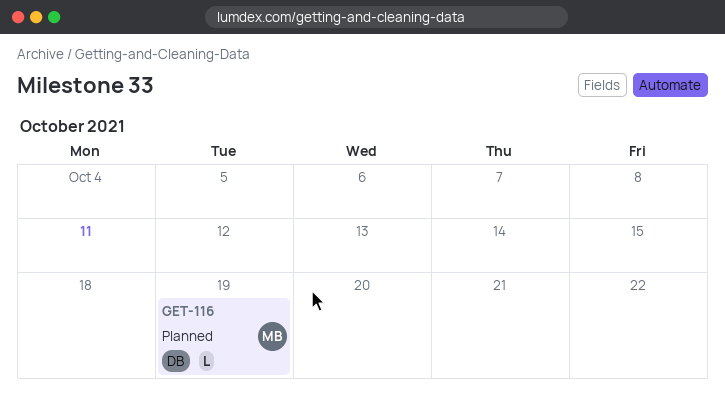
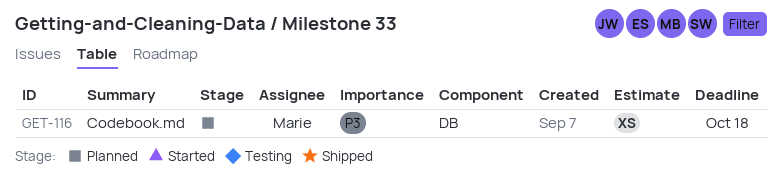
GET-116, estimate: L -> XS
GET-116, due: Oct 19 -> Oct 18

